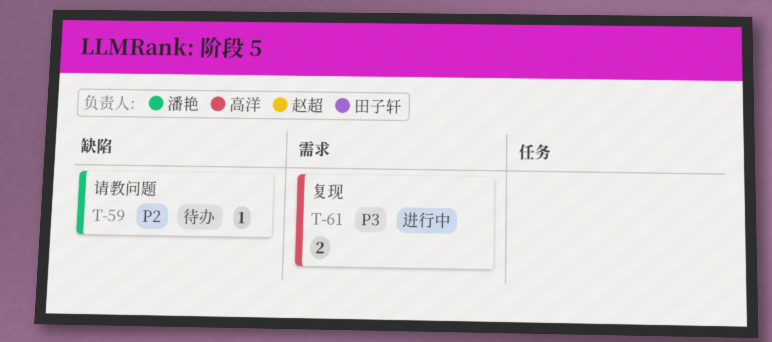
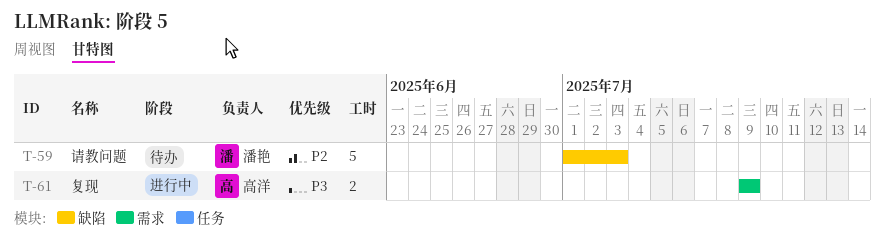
T-59, estimate: 1 -> 5

